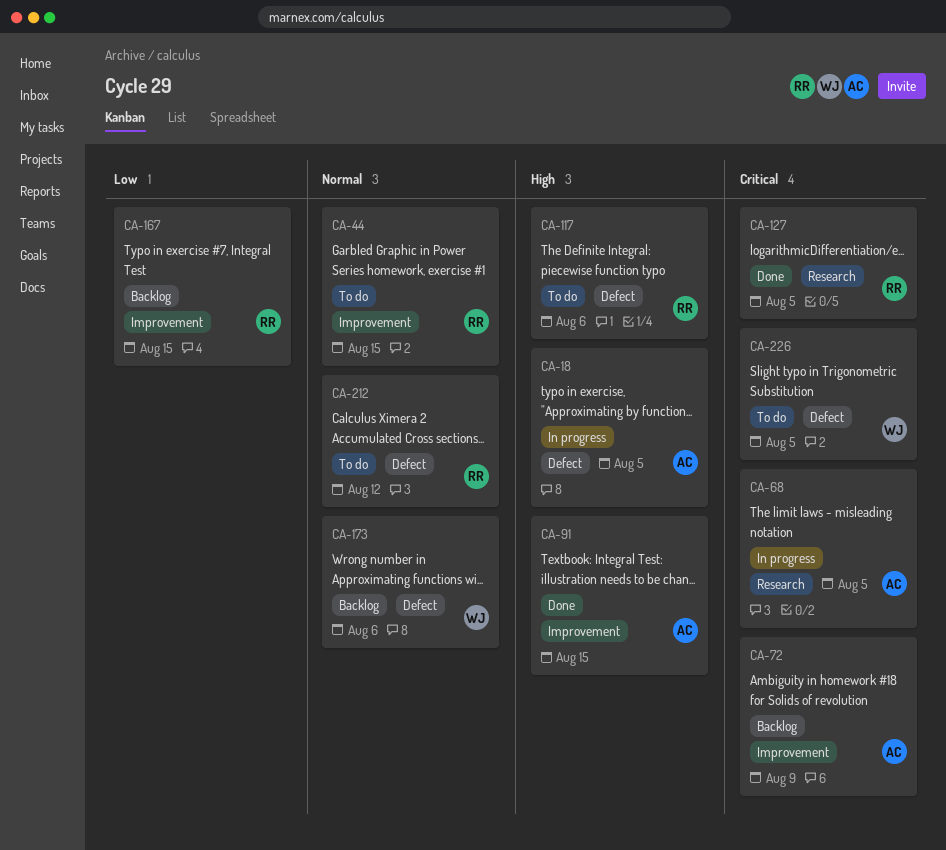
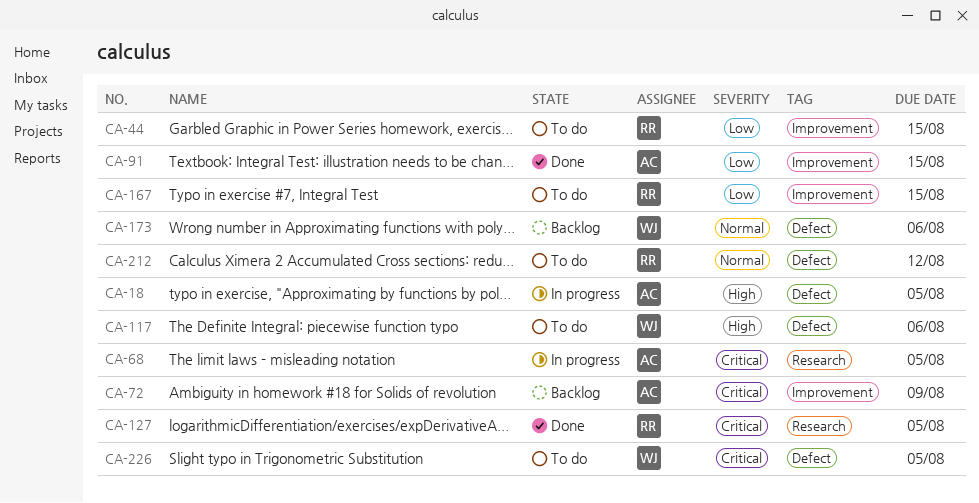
CA-44, priority: Normal -> Low
CA-91, priority: High -> Low
CA-117, owner: RR -> WJ
CA-167, status: Backlog -> To do

